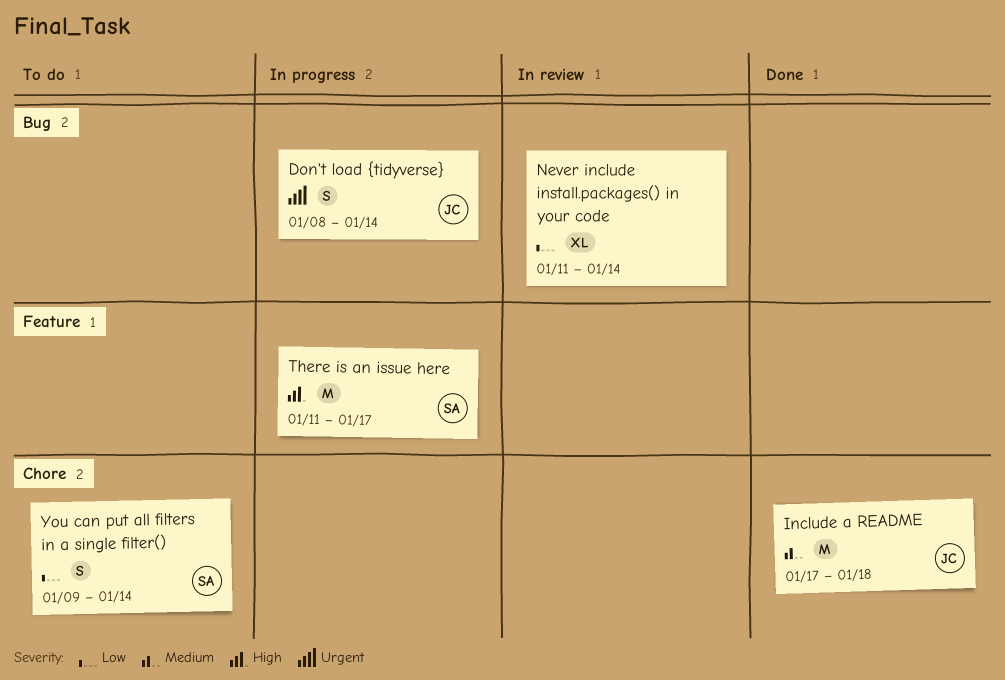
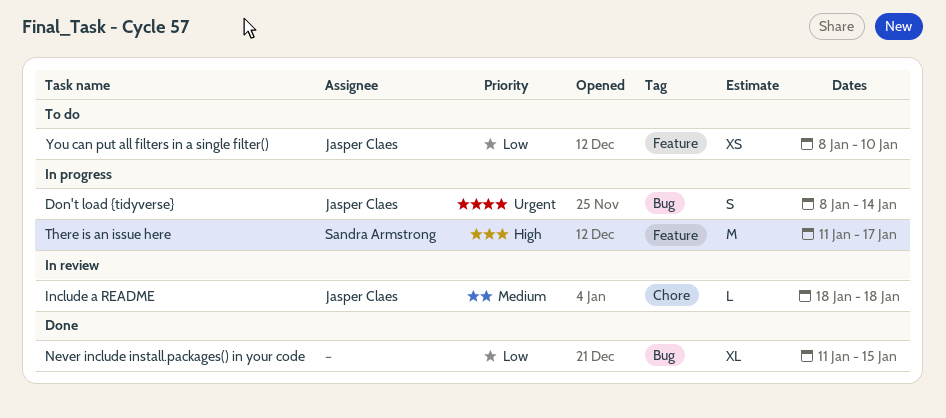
Include a README, status: Done -> In review
Include a README, estimate: M -> L
Include a README, start: Jan 17 -> Jan 18
Never include install.packages() in your code, status: In review -> Done
Never include install.packages() in your code, due: Jan 14 -> Jan 15
You can put all filters in a single filter(), owner: Sandra Armstrong -> Jasper Claes
You can put all filters in a single filter(), label: Chore -> Feature
You can put all filters in a single filter(), estimate: S -> XS
You can put all filters in a single filter(), start: Jan 9 -> Jan 8
You can put all filters in a single filter(), due: Jan 14 -> Jan 10

